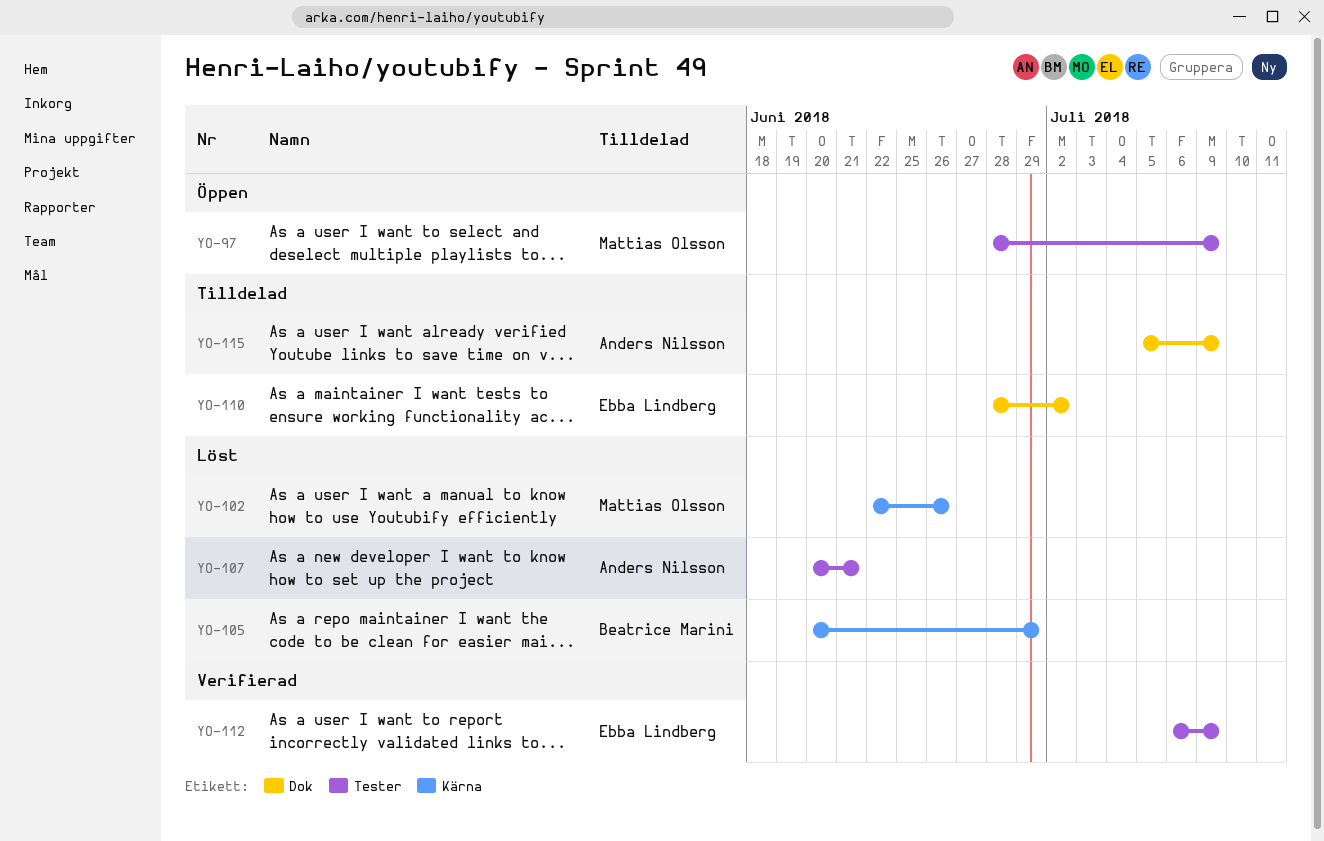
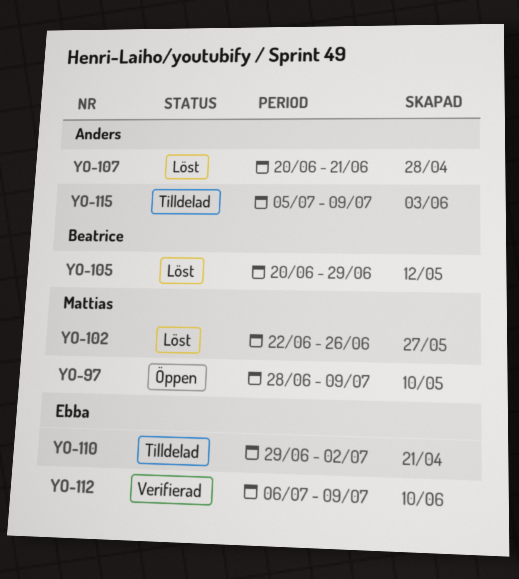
YO-110, start: Jun 28 -> Jun 29

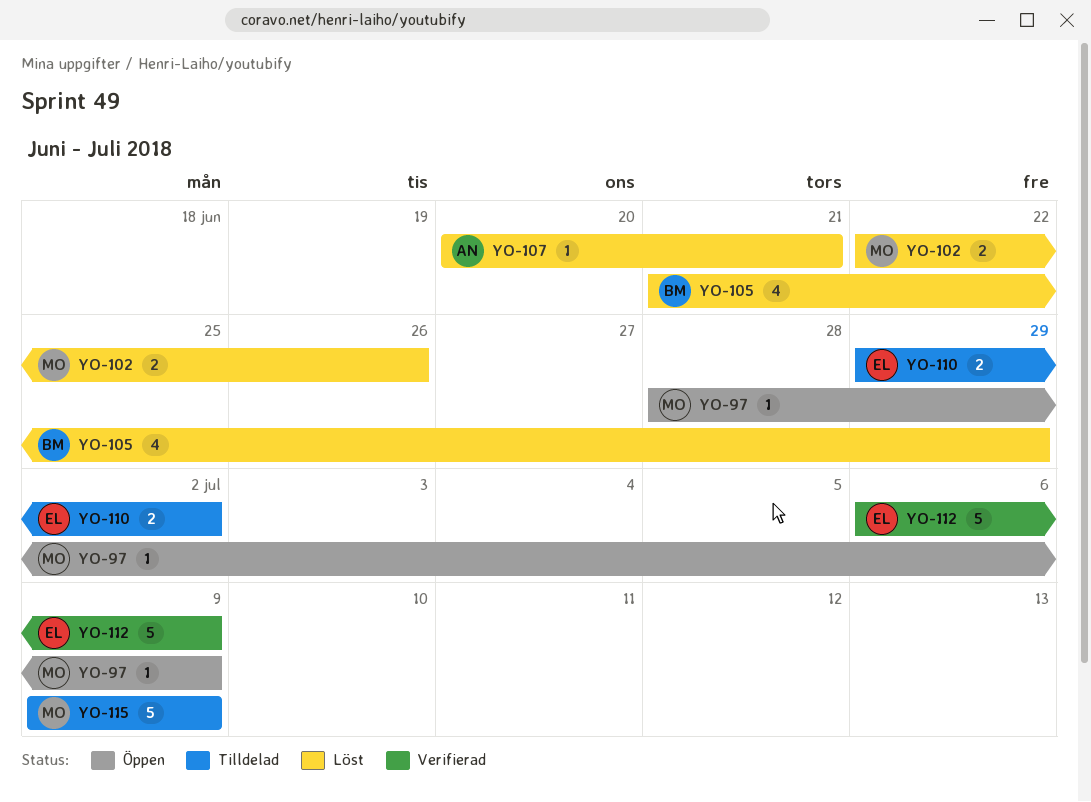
YO-105, start: Jun 20 -> Jun 21
YO-115, owner: Anders -> Mattias
YO-115, start: Jul 5 -> Jul 9

